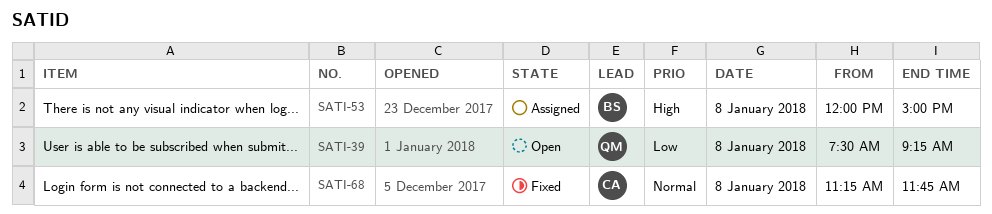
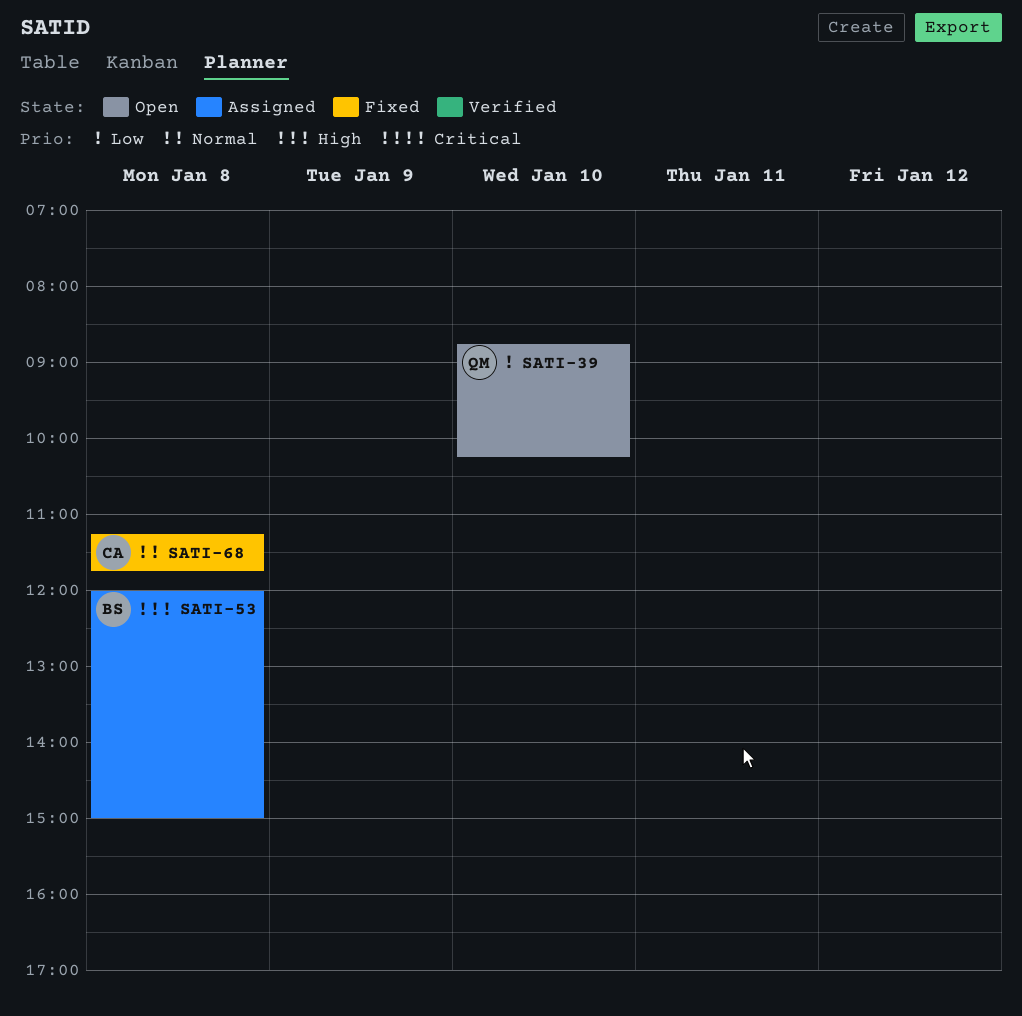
SATI-39, day: Jan 8 -> Jan 10
SATI-39, begins: 07:30 -> 08:45
SATI-39, ends: 09:15 -> 10:15

